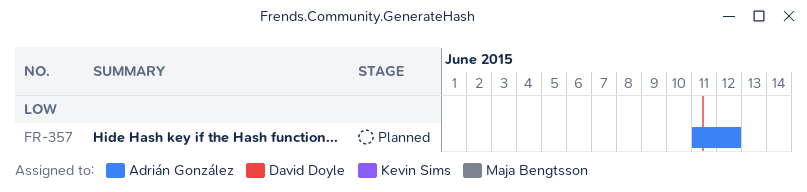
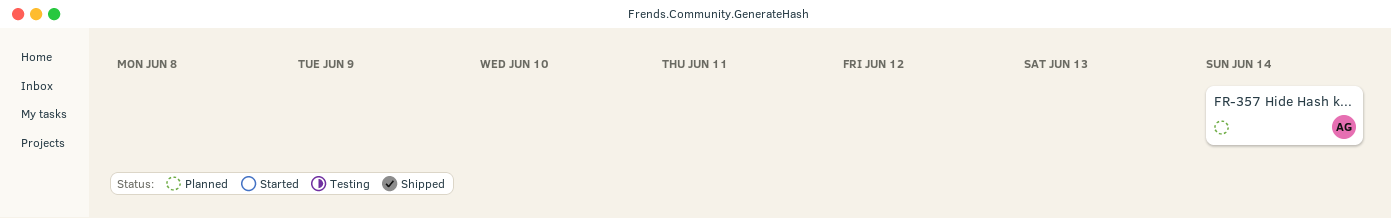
FR-357, due: Jun 12 -> Jun 14

